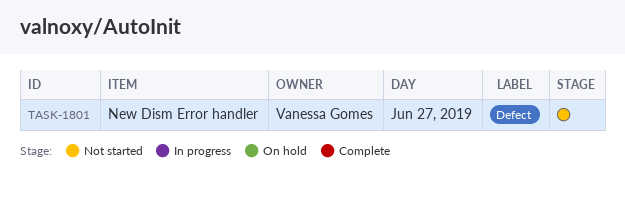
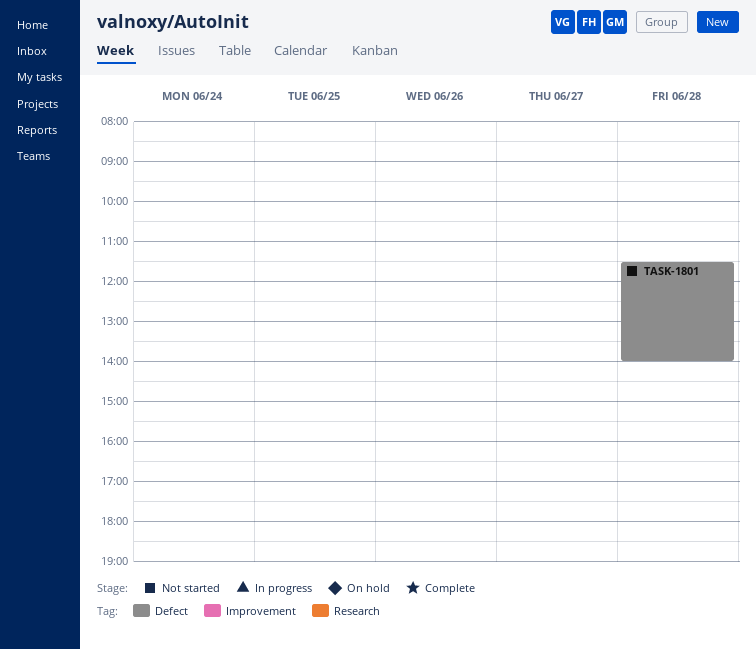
TASK-1801, day: Jun 27 -> Jun 28

